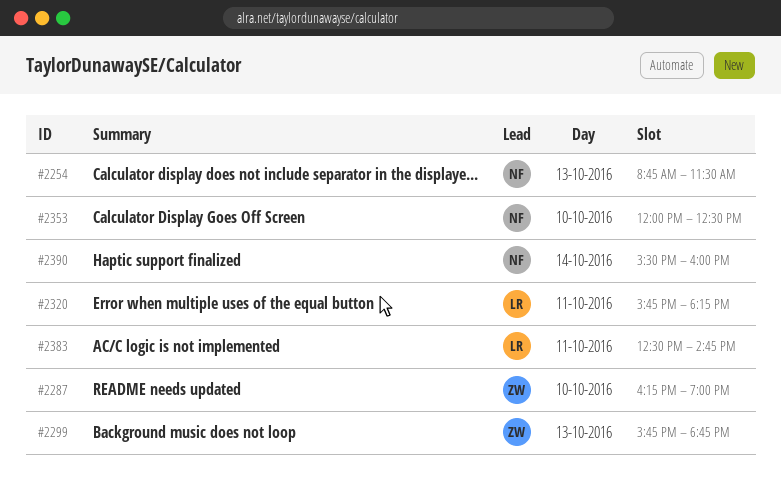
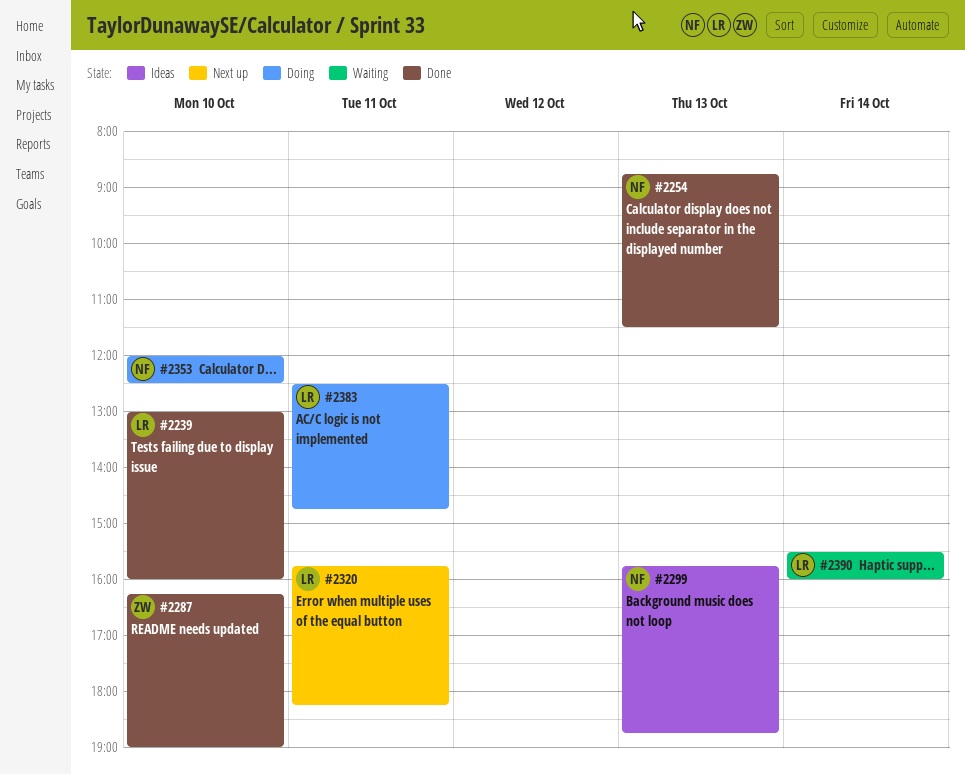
#2239: none -> present
#2299, owner: ZW -> NF
#2390, owner: NF -> LR

